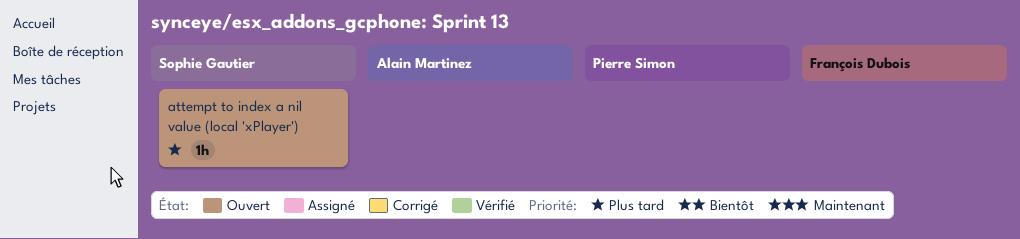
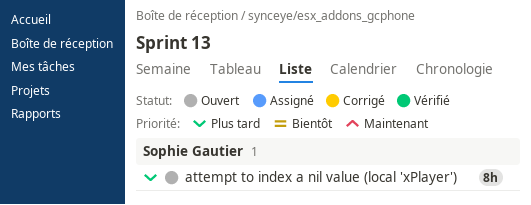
attempt to index a nil value (local 'xPlayer'), estimate: 1h -> 8h

